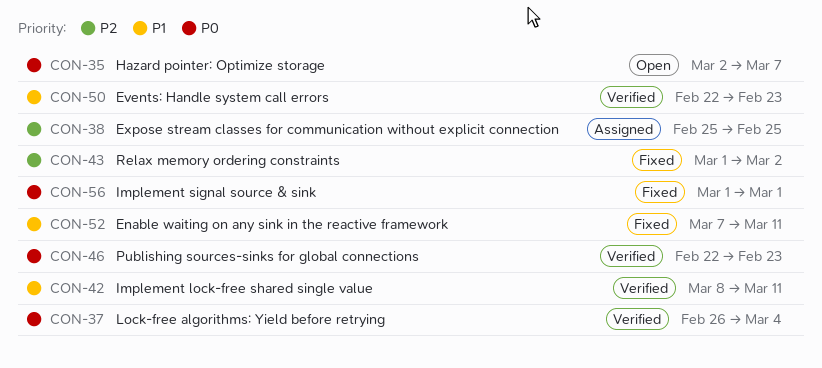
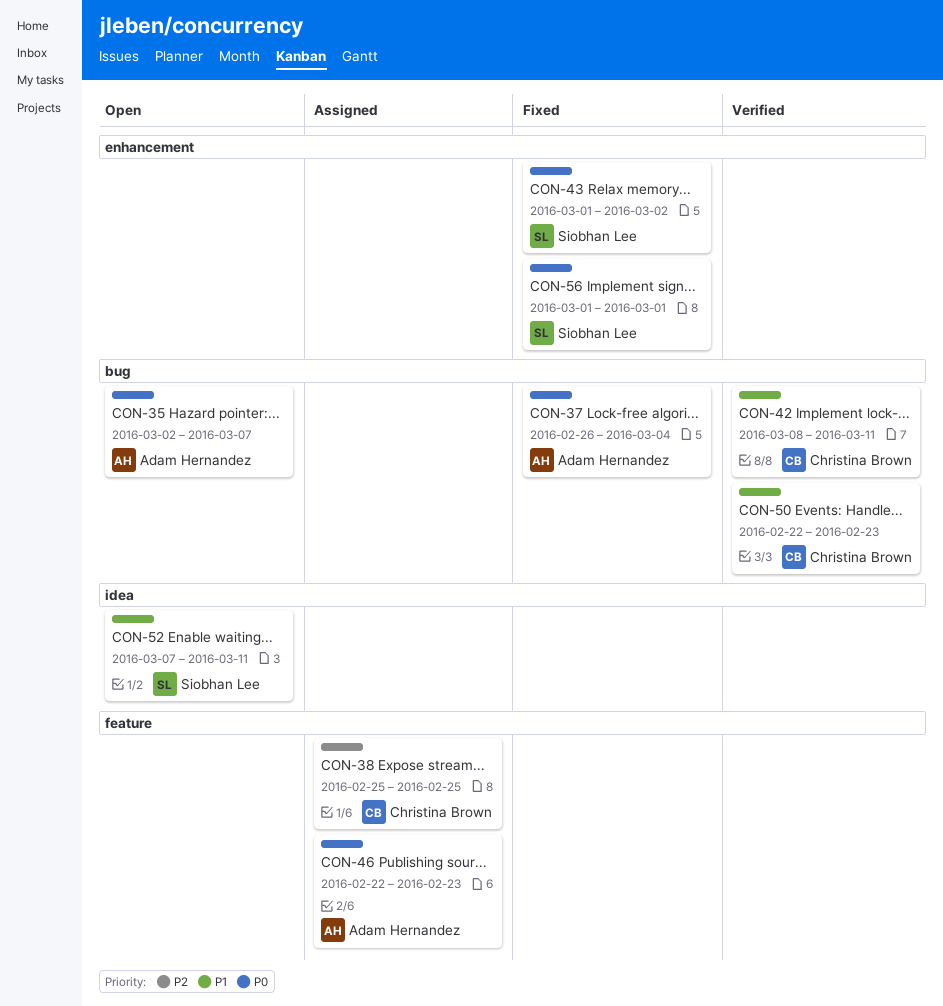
CON-37, status: Verified -> Fixed
CON-43, priority: P2 -> P0
CON-46, status: Verified -> Assigned
CON-52, status: Fixed -> Open

